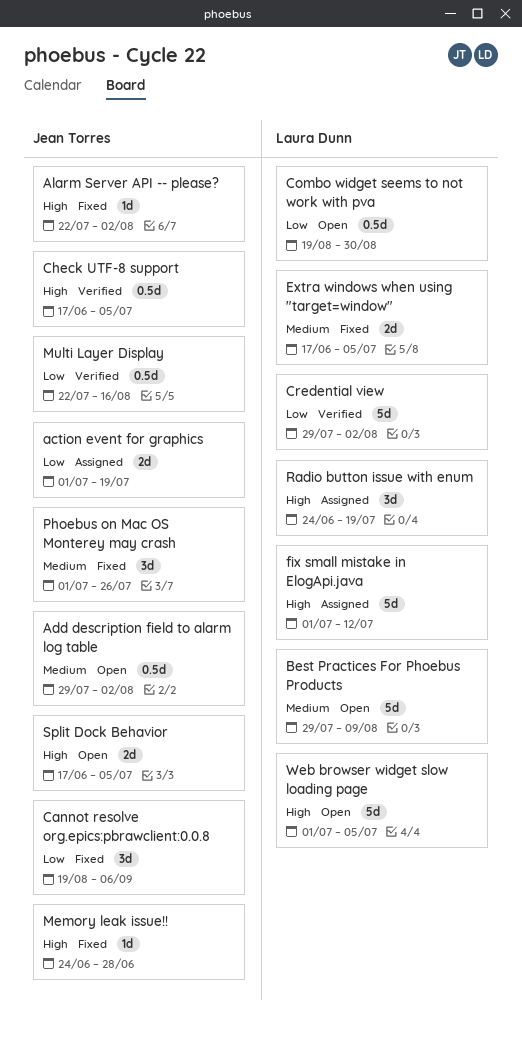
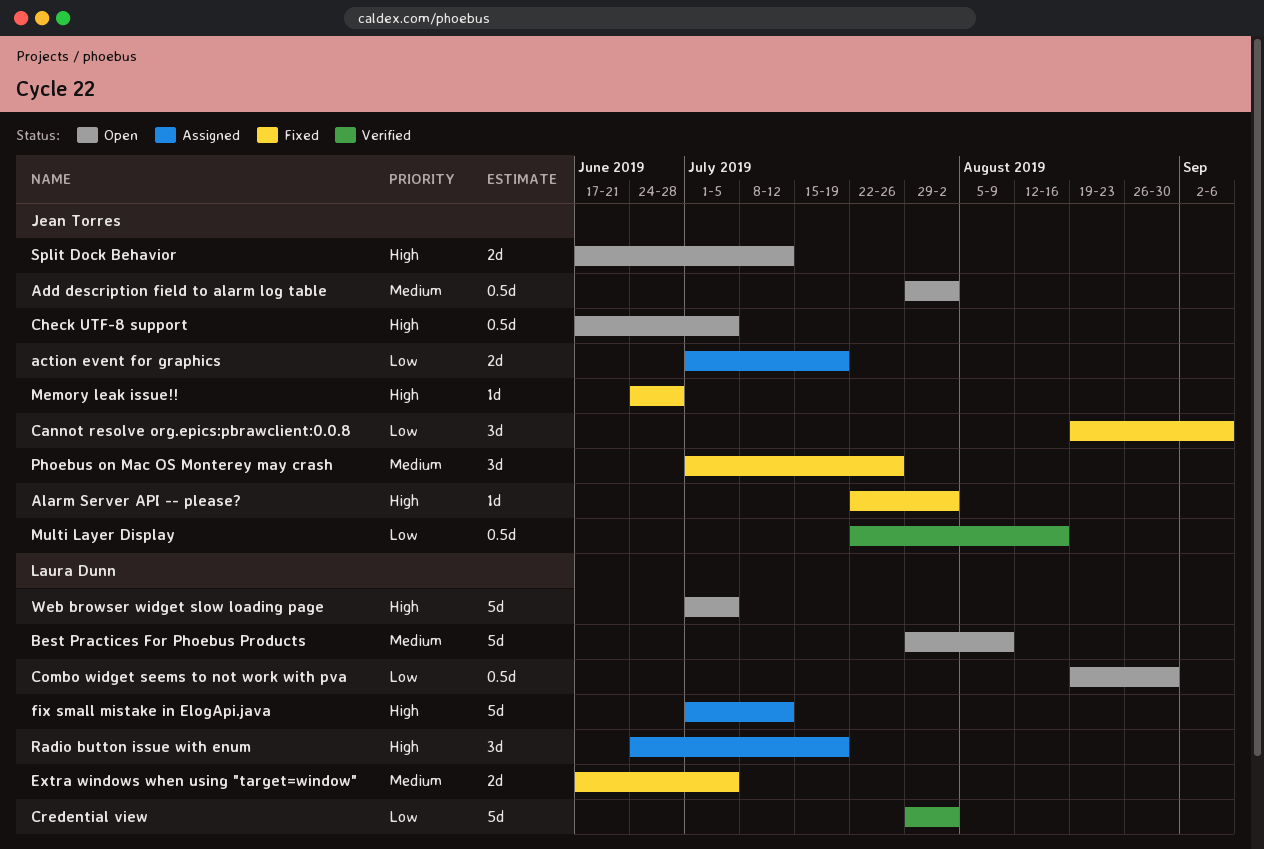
Check UTF-8 support, status: Verified -> Open
Split Dock Behavior, due: Jul 5 -> Jul 12

